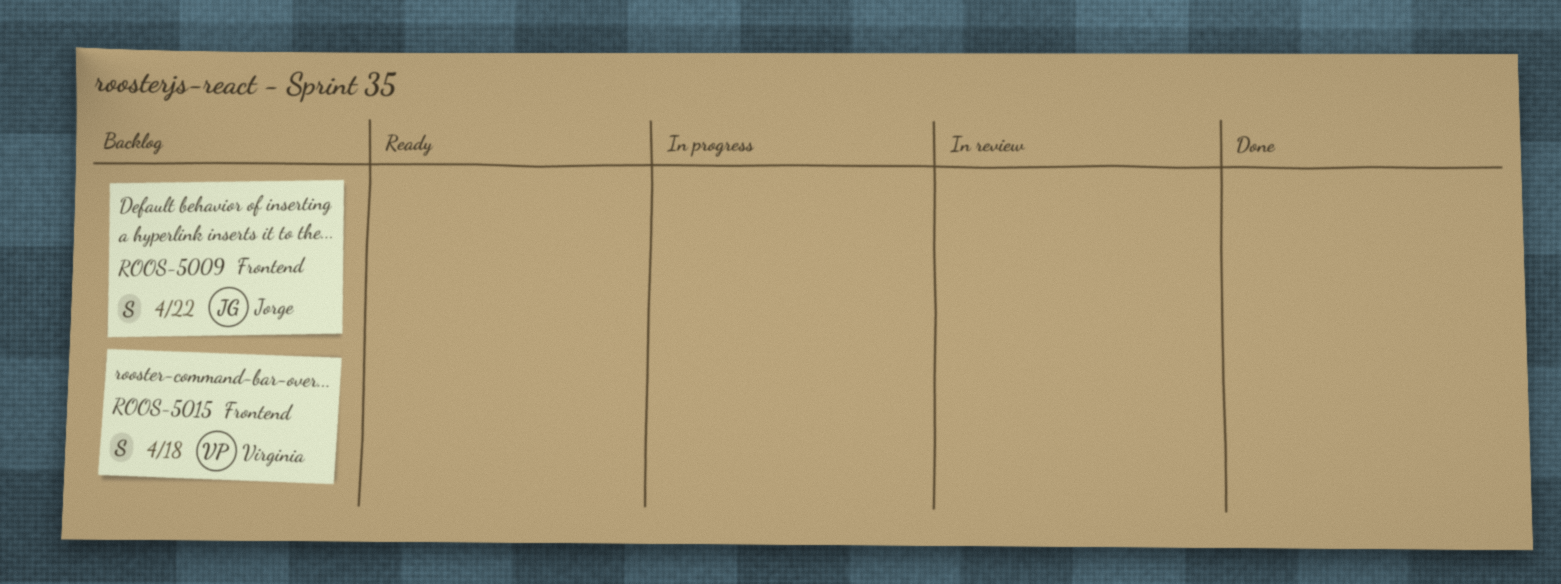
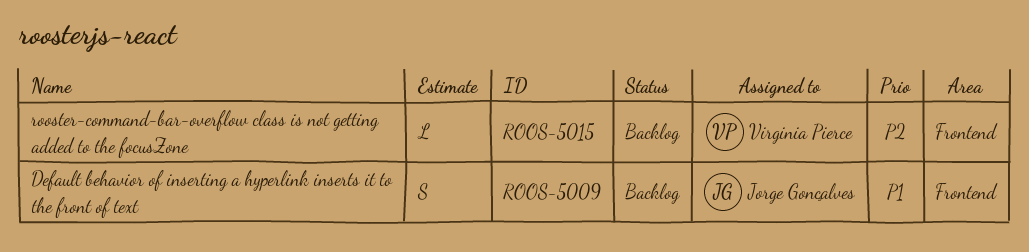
ROOS-5015, estimate: S -> L

